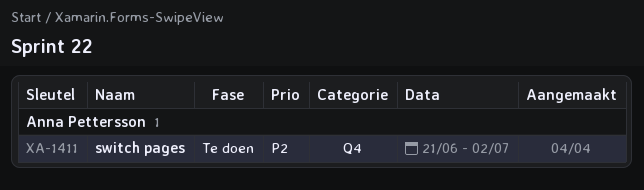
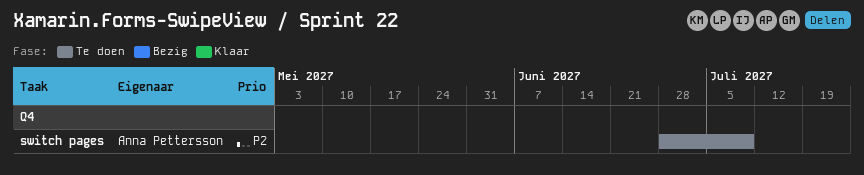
switch pages, start: Jun 21 -> Jun 28
switch pages, due: Jul 2 -> Jul 9

